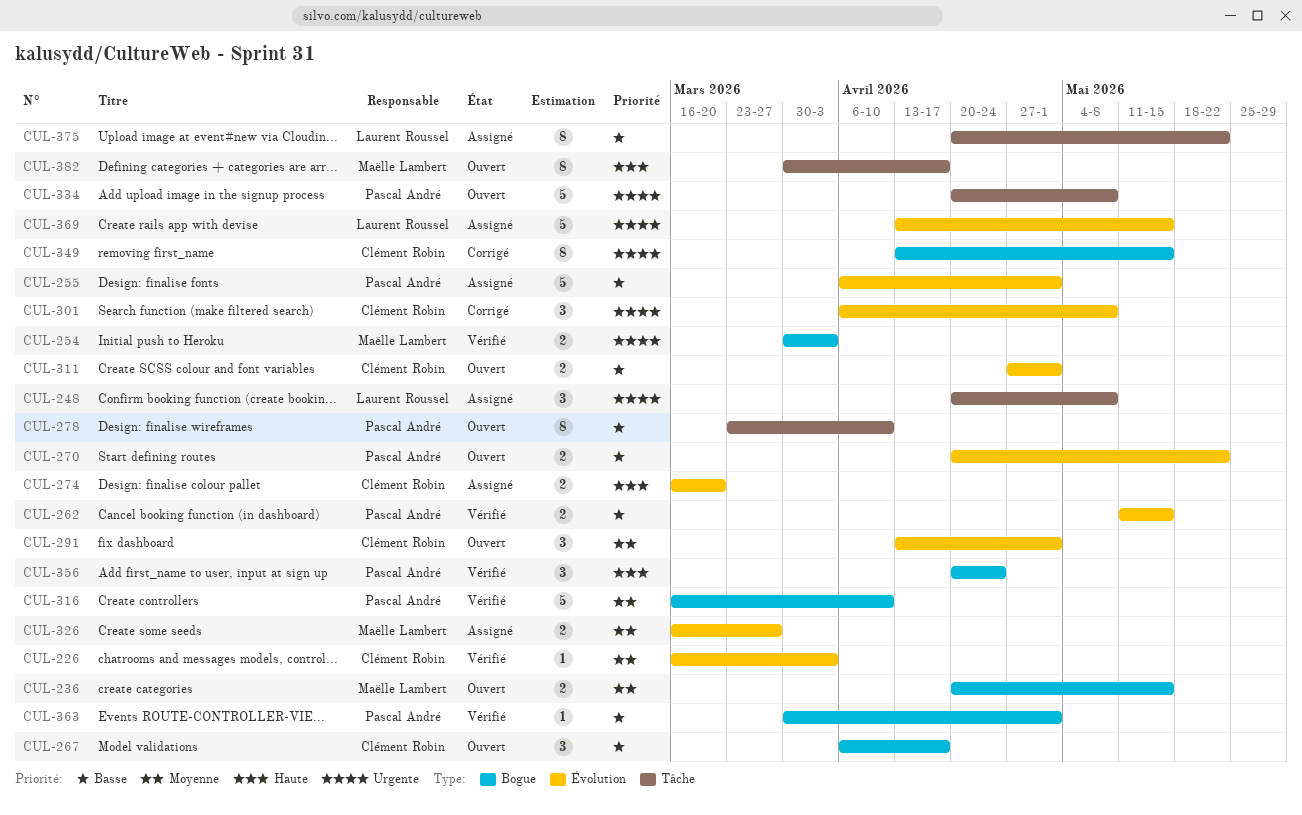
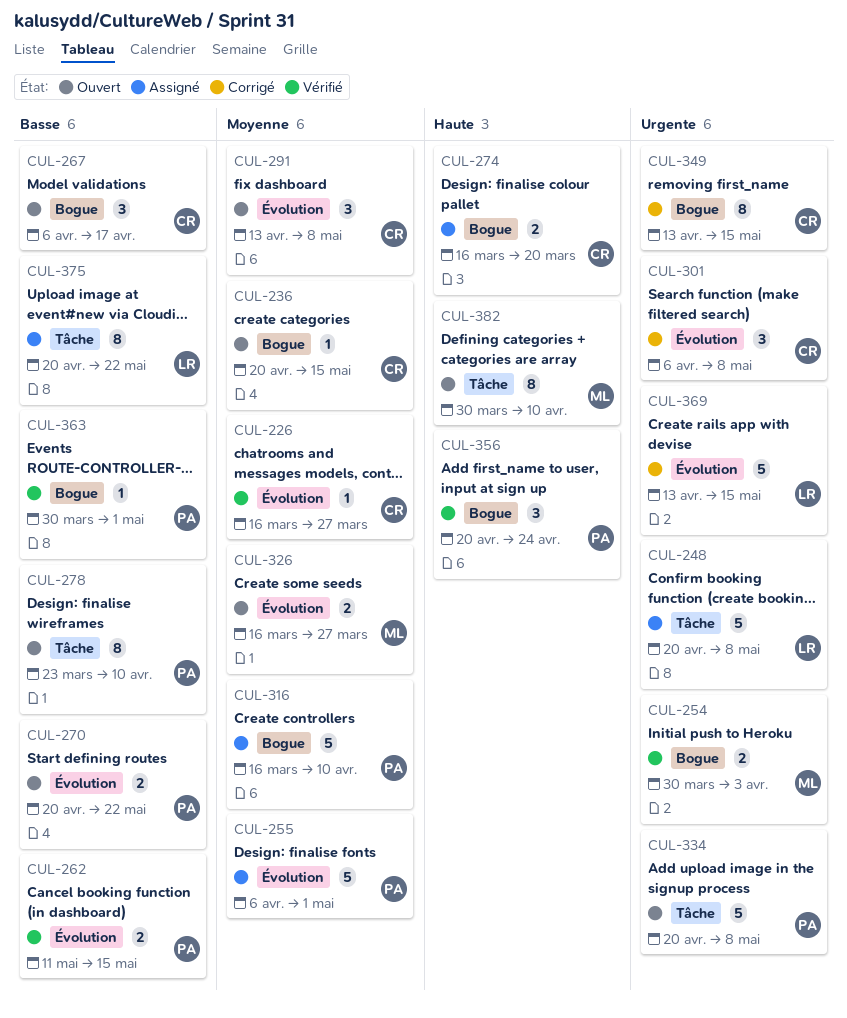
CUL-226, due: Apr 3 -> Mar 27
CUL-236, owner: Maëlle Lambert -> Clément Robin
CUL-236, estimate: 2 -> 1
CUL-248, estimate: 3 -> 5
CUL-255, priority: Basse -> Moyenne
CUL-274, label: Évolution -> Bogue
CUL-291, due: May 1 -> May 8
CUL-311: present -> none
CUL-316, status: Vérifié -> Assigné
CUL-326, status: Assigné -> Ouvert
CUL-369, status: Assigné -> Corrigé
CUL-382, due: Apr 17 -> Apr 10

